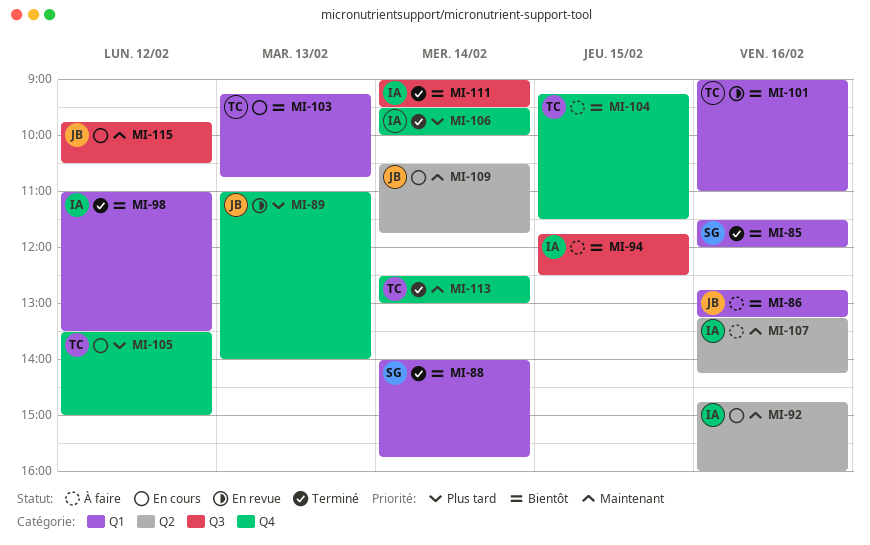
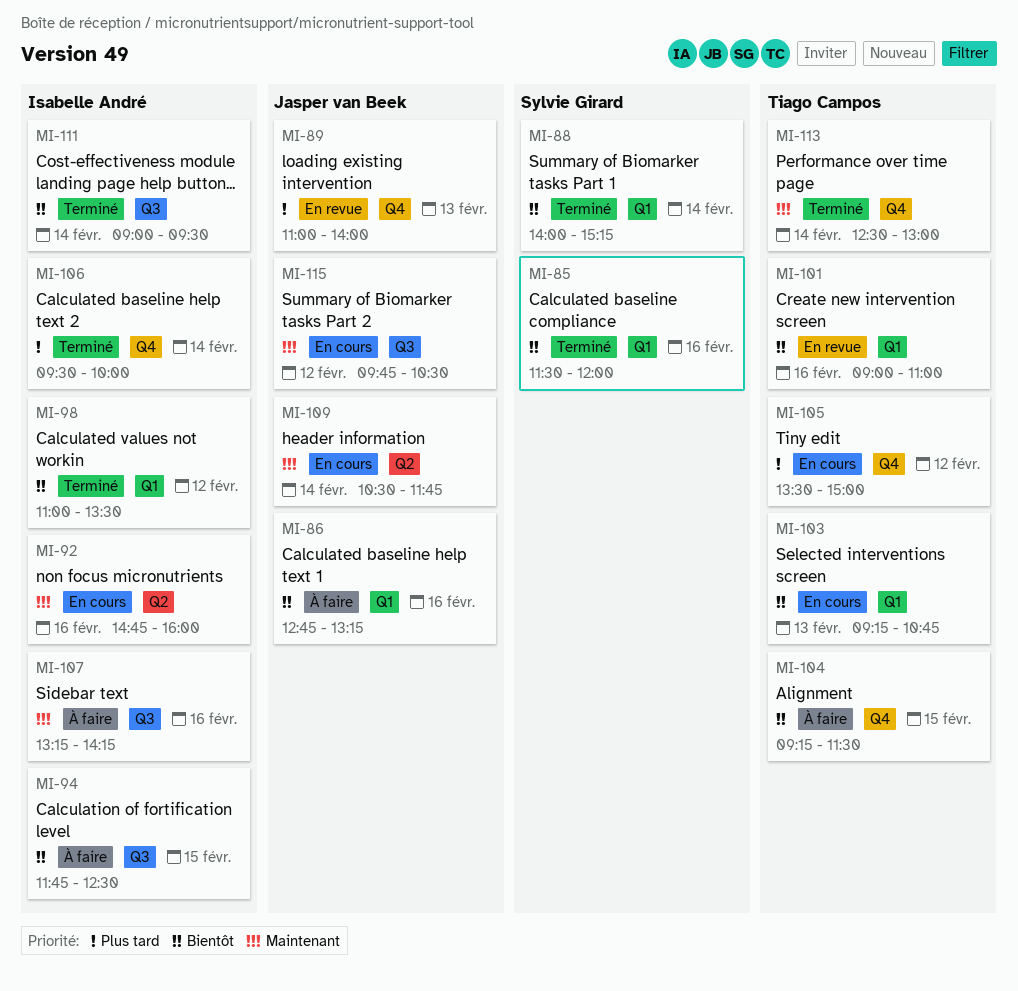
MI-88, ends: 15:45 -> 15:15
MI-107, label: Q2 -> Q3

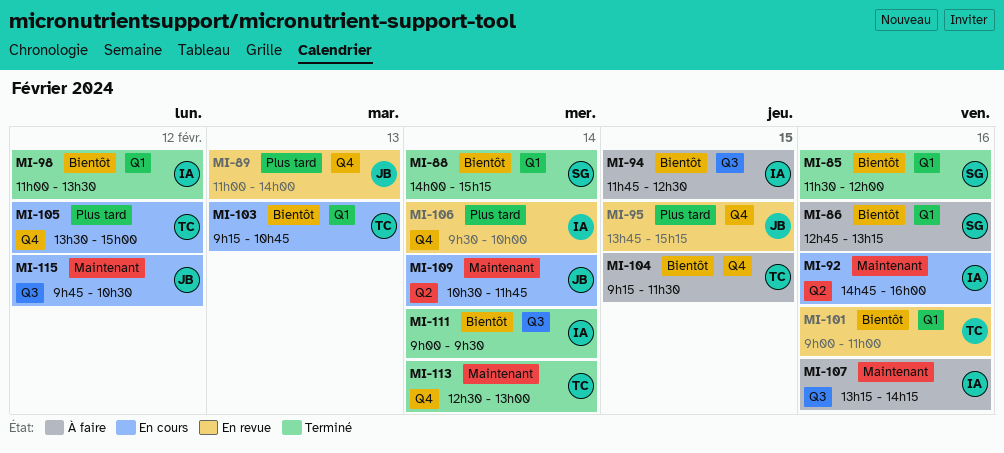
MI-86, owner: Jasper van Beek -> Sylvie Girard
MI-95: none -> present
MI-106, status: Terminé -> En revue

